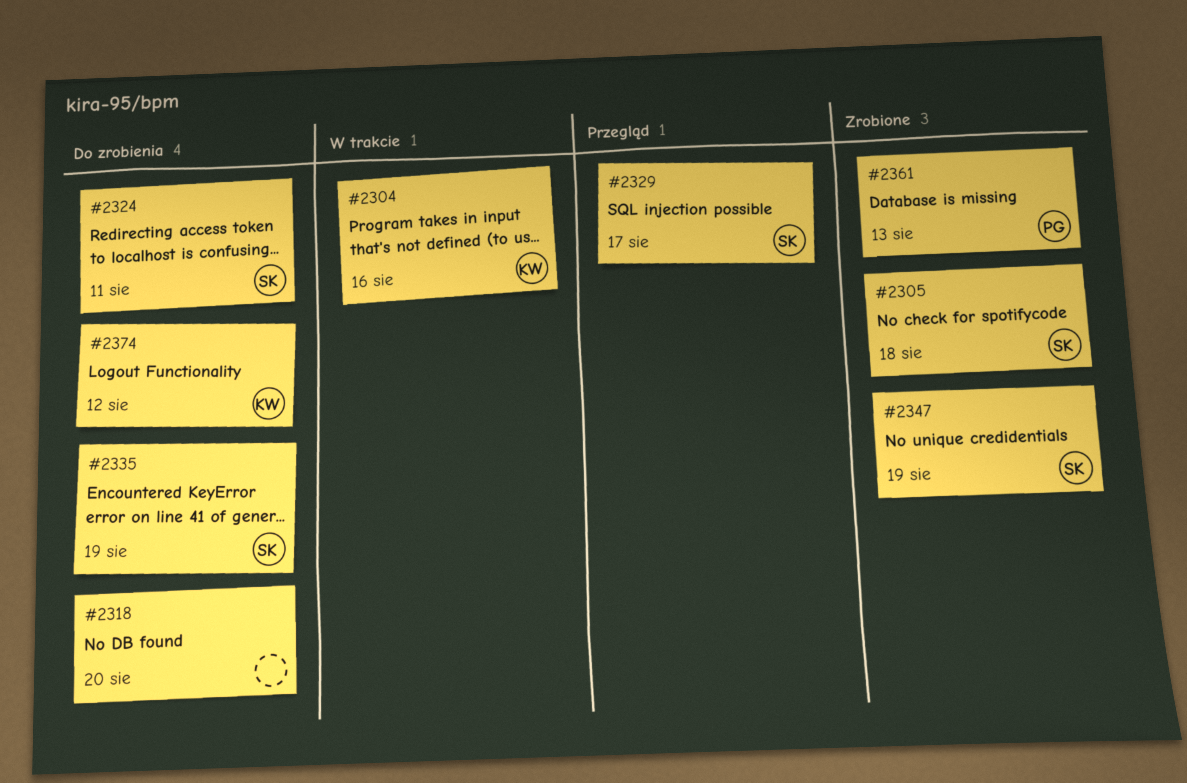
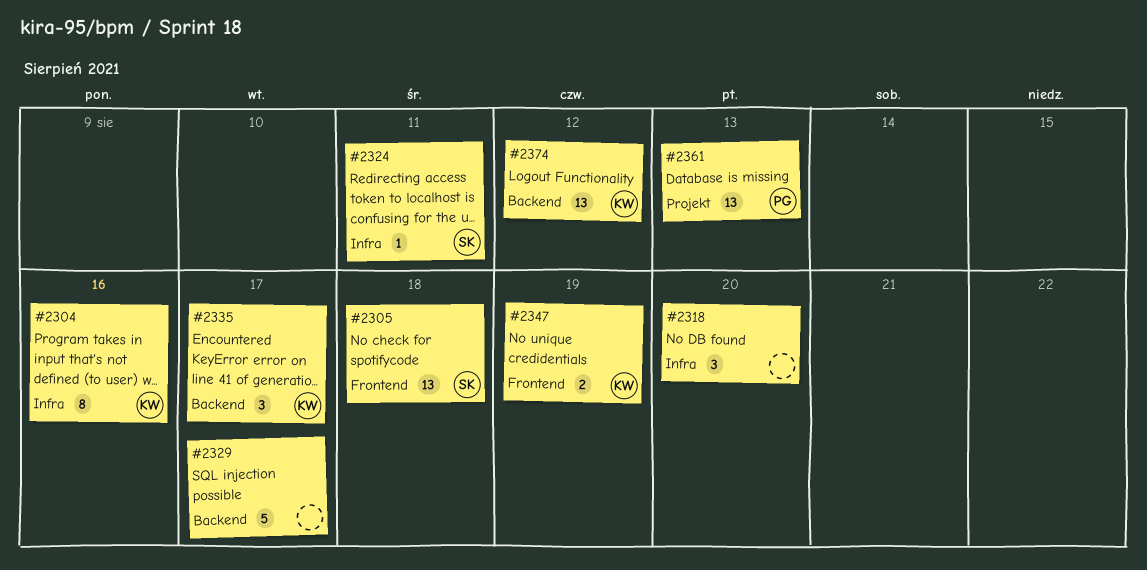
#2329, owner: SK -> none
#2335, owner: SK -> KW
#2335, due: Aug 19 -> Aug 17
#2347, owner: SK -> KW

